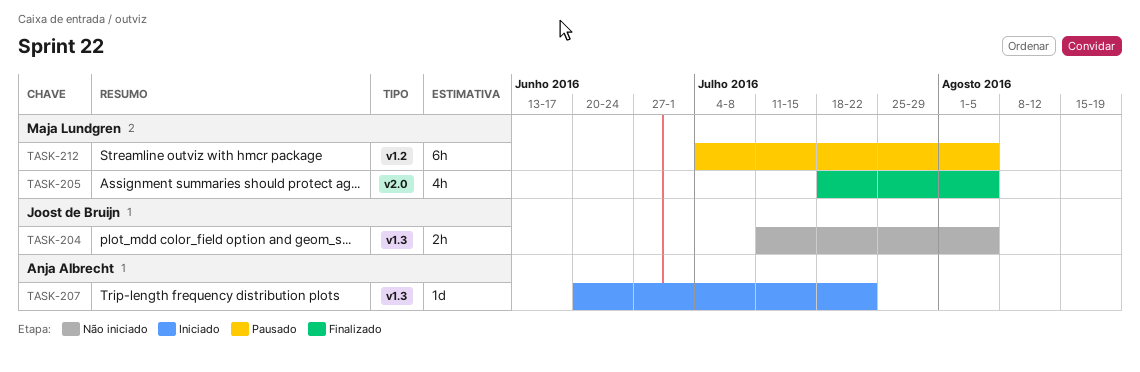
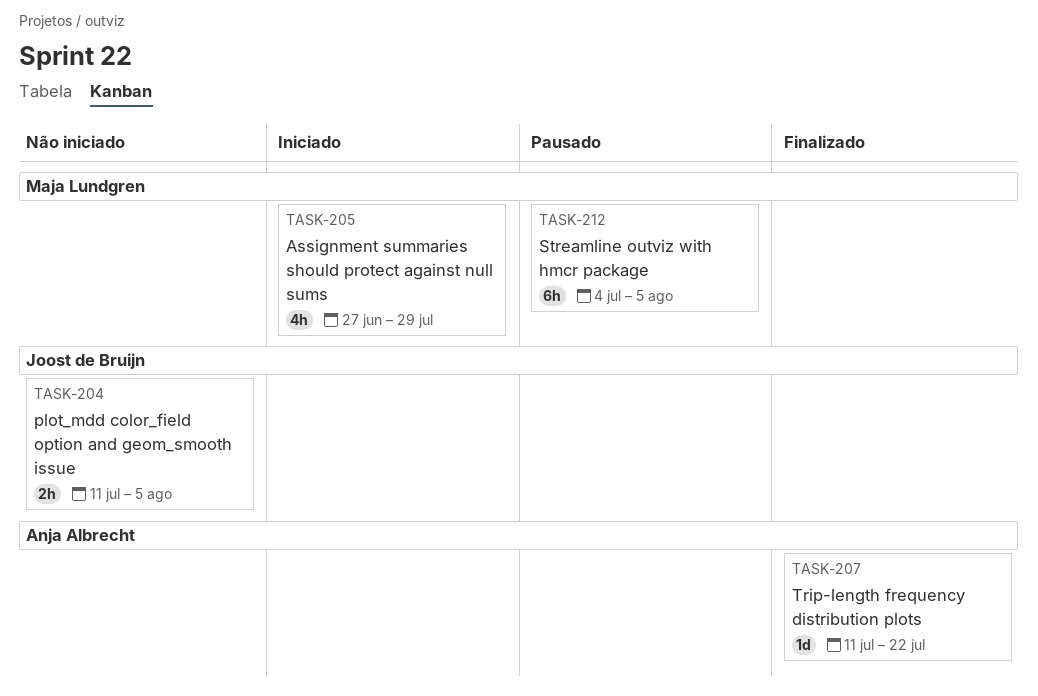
TASK-205, status: Finalizado -> Iniciado
TASK-205, start: Jul 18 -> Jun 27
TASK-205, due: Aug 5 -> Jul 29
TASK-207, status: Iniciado -> Finalizado
TASK-207, start: Jun 20 -> Jul 11

